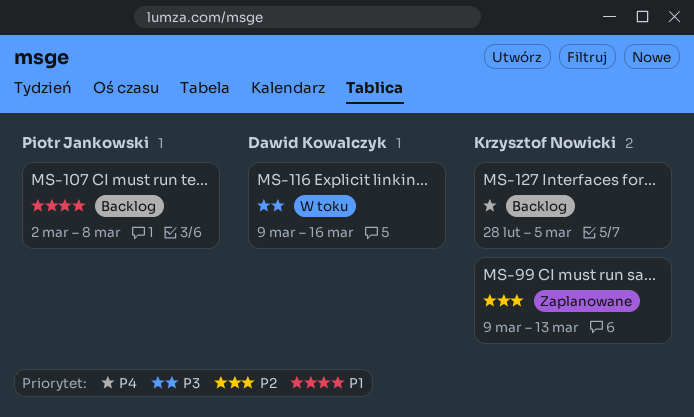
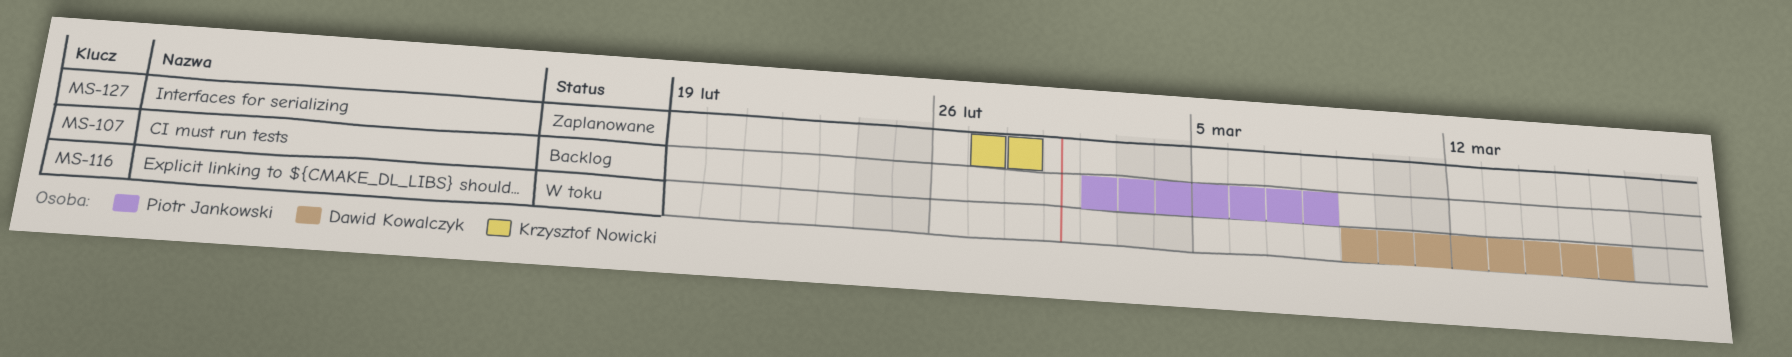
MS-99: present -> none
MS-127, status: Backlog -> Zaplanowane
MS-127, start: Feb 28 -> Feb 27
MS-127, due: Mar 5 -> Feb 28

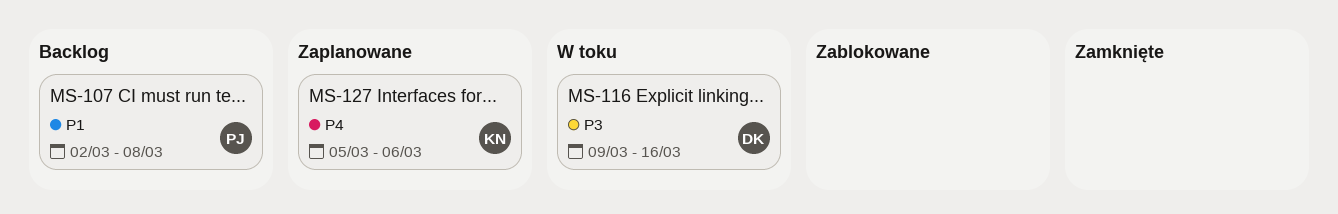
MS-127, start: Feb 27 -> Mar 5
MS-127, due: Feb 28 -> Mar 6

